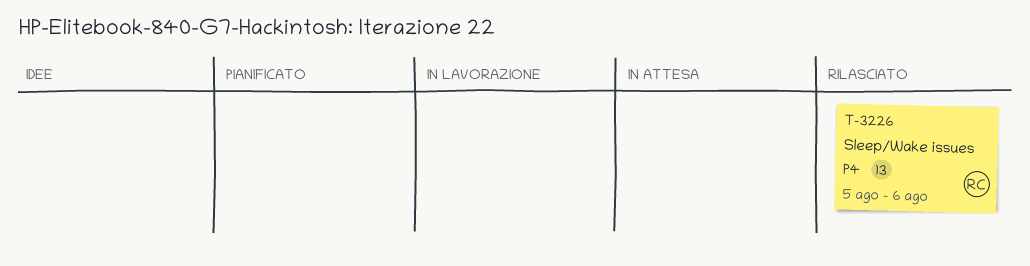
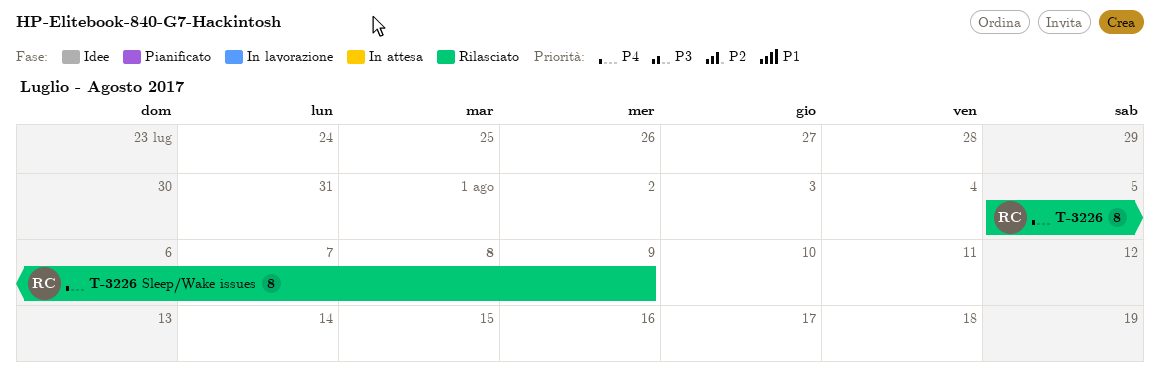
T-3226, estimate: 13 -> 8
T-3226, due: Aug 6 -> Aug 9

